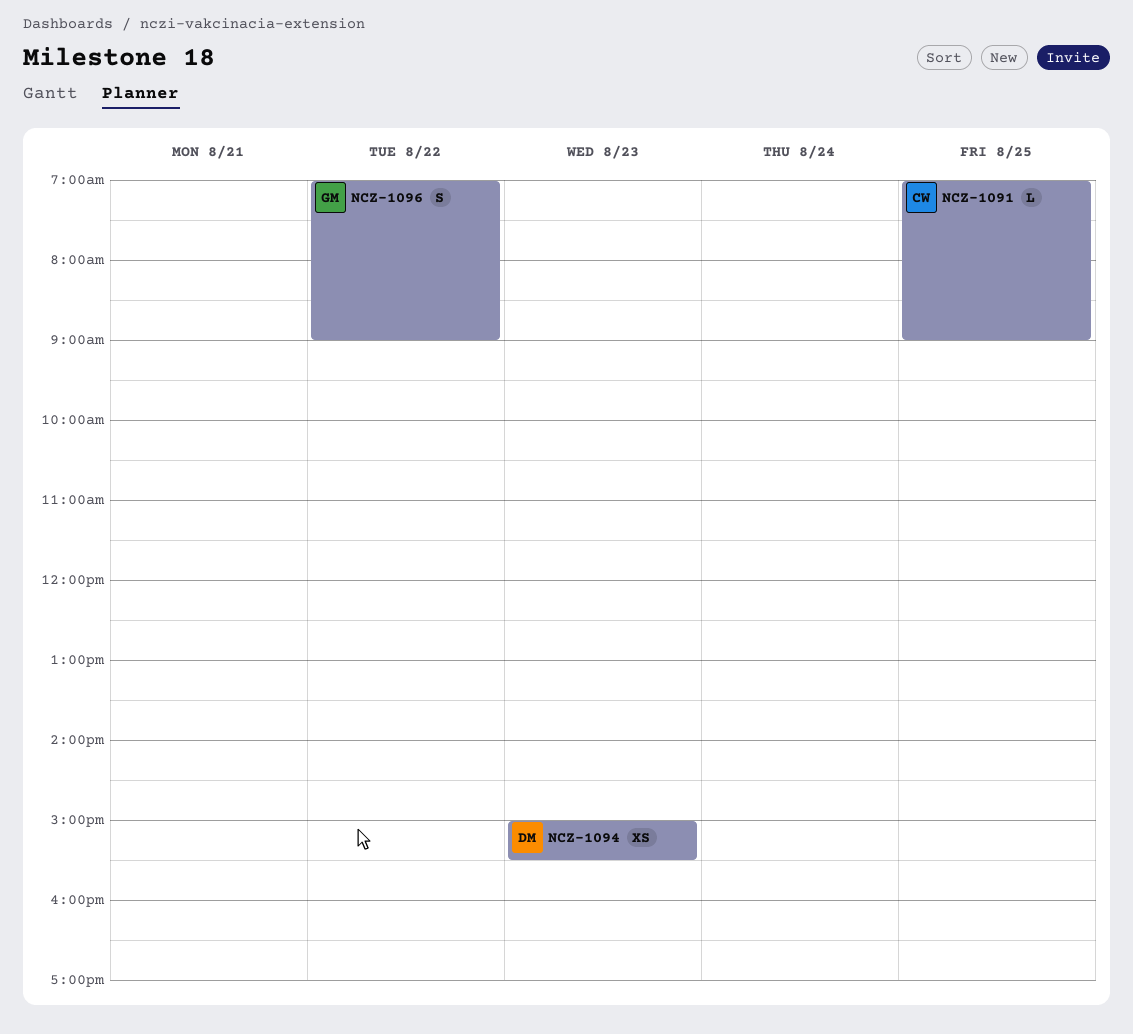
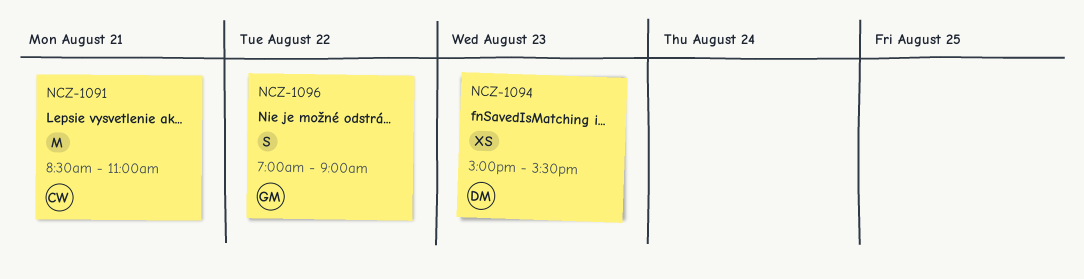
NCZ-1091, estimate: L -> M
NCZ-1091, day: Aug 25 -> Aug 21
NCZ-1091, begins: 07:00 -> 08:30
NCZ-1091, ends: 09:00 -> 11:00

